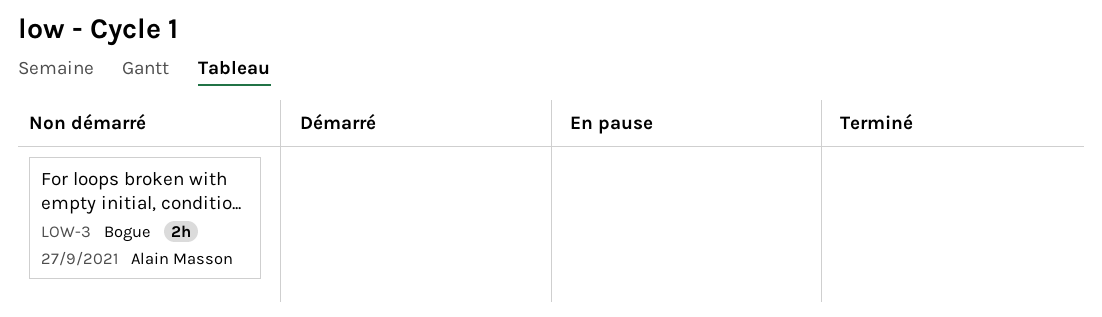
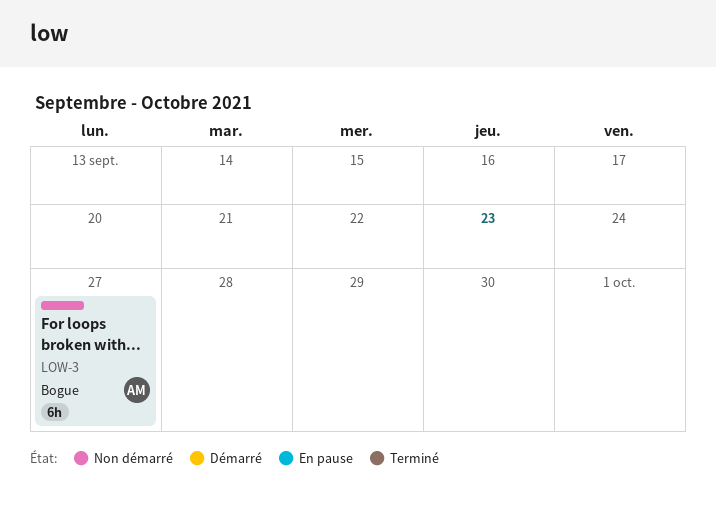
LOW-3, estimate: 2h -> 6h

